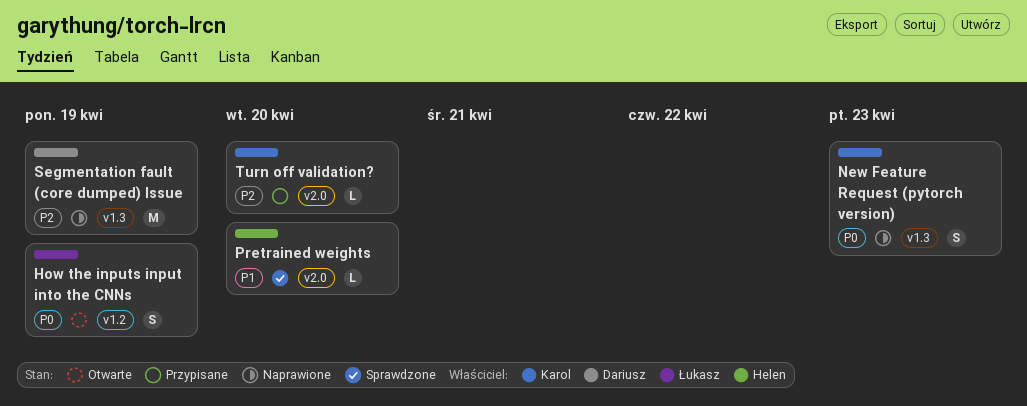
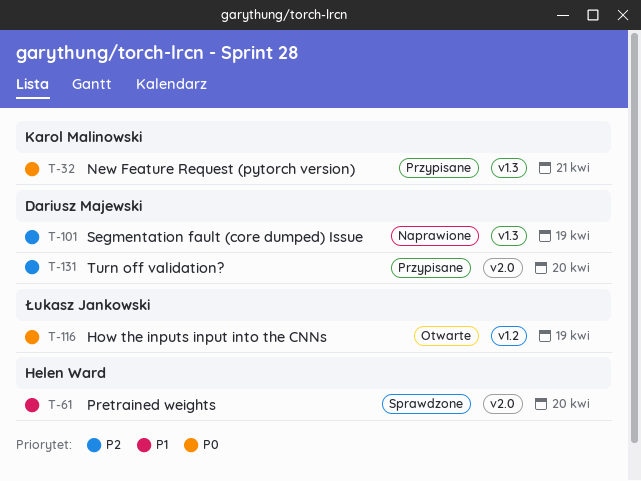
New Feature Request (pytorch version), status: Naprawione -> Przypisane
New Feature Request (pytorch version), due: Apr 23 -> Apr 21
Turn off validation?, owner: Karol Malinowski -> Dariusz Majewski

